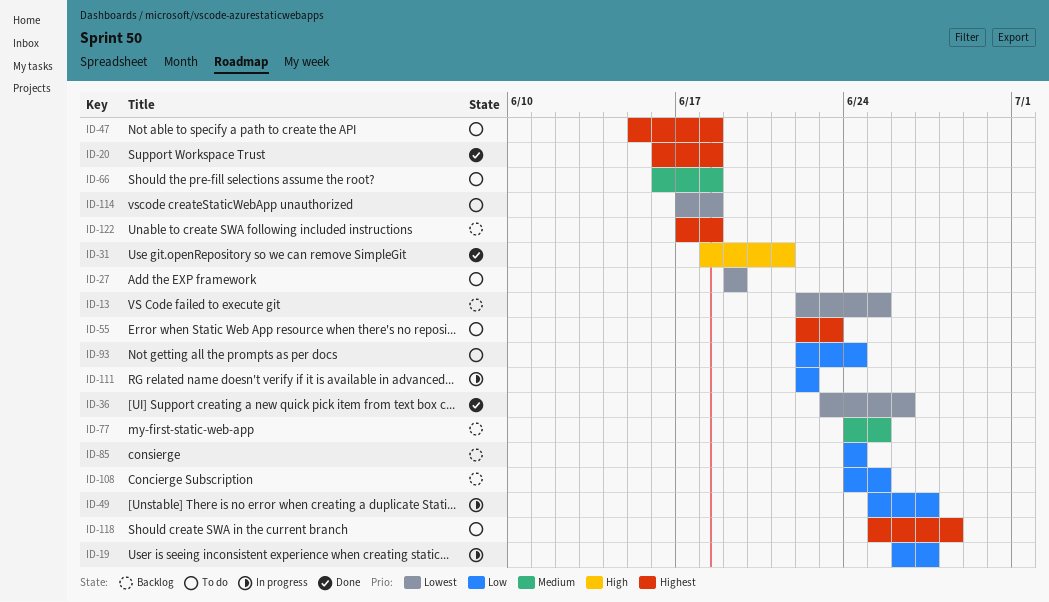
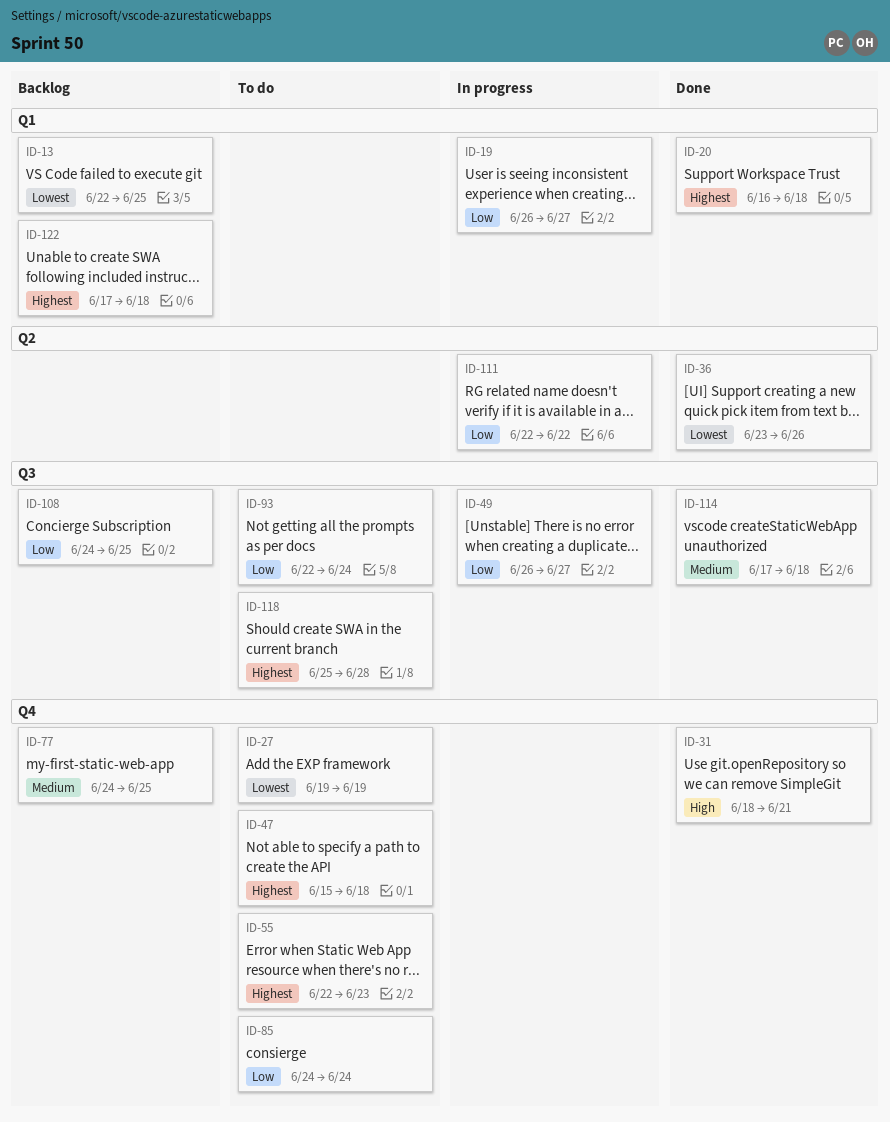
ID-49, start: Jun 25 -> Jun 26
ID-66: present -> none
ID-85, status: Backlog -> To do
ID-114, status: To do -> Done
ID-114, priority: Lowest -> Medium

